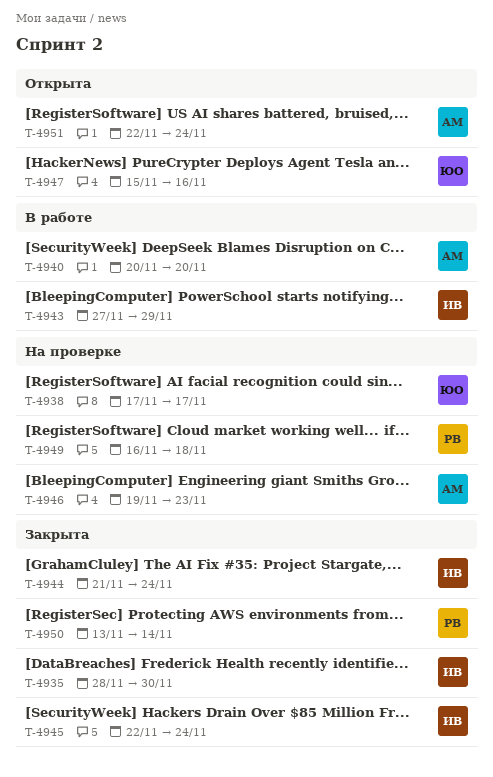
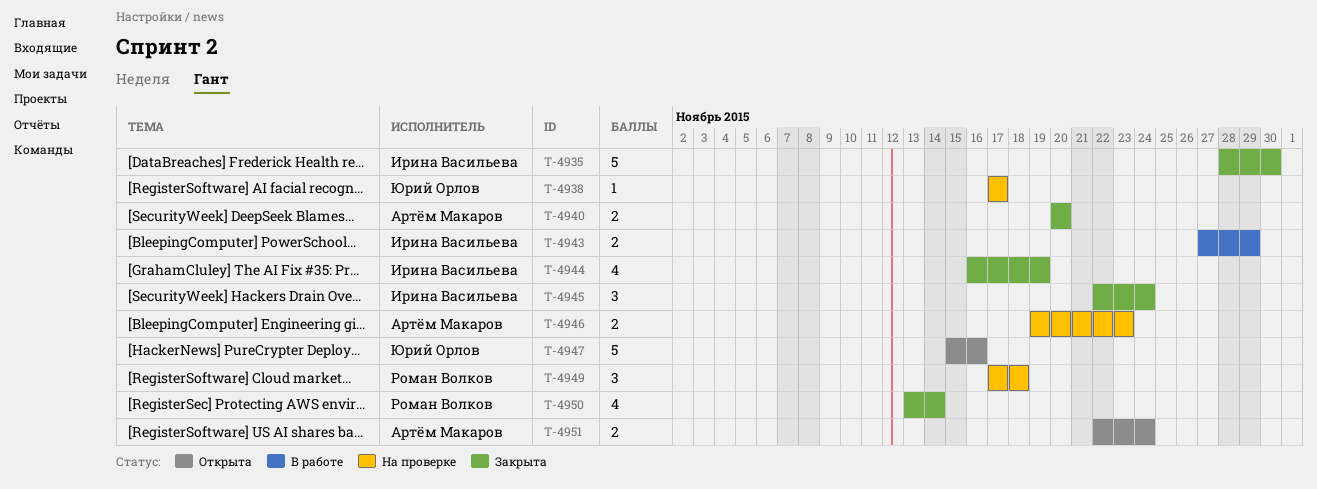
T-4940, status: В работе -> Закрыта
T-4944, start: Nov 21 -> Nov 16
T-4944, due: Nov 24 -> Nov 19
T-4949, start: Nov 16 -> Nov 17

